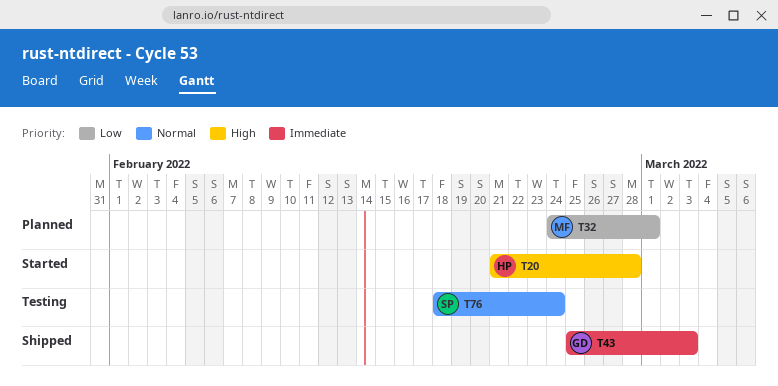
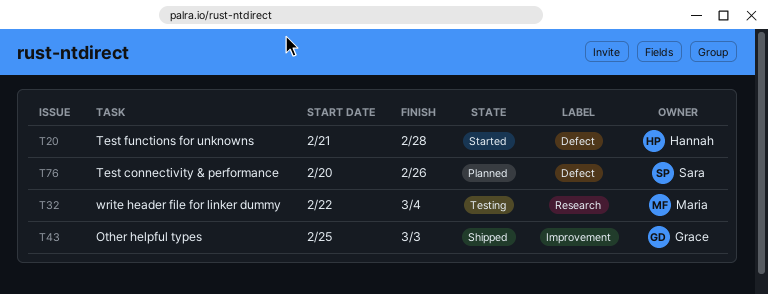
T32, status: Planned -> Testing
T32, start: Feb 24 -> Feb 22
T32, due: Mar 1 -> Mar 4
T76, status: Testing -> Planned
T76, start: Feb 18 -> Feb 20
T76, due: Feb 24 -> Feb 26

